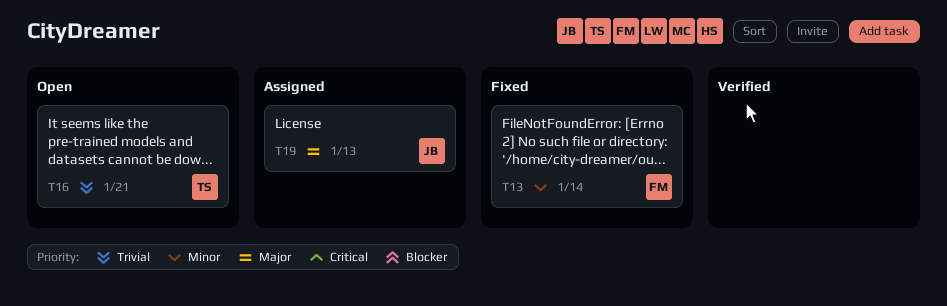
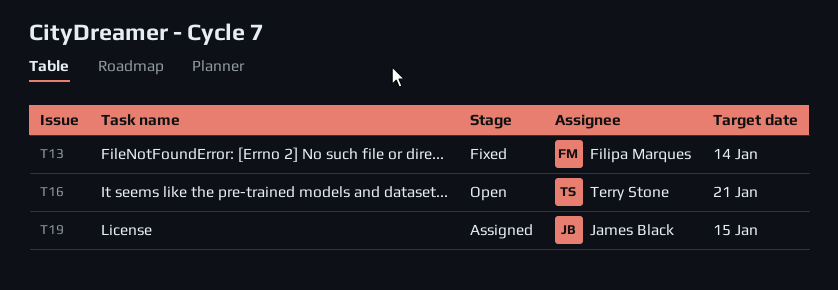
T19, due: Jan 13 -> Jan 15

